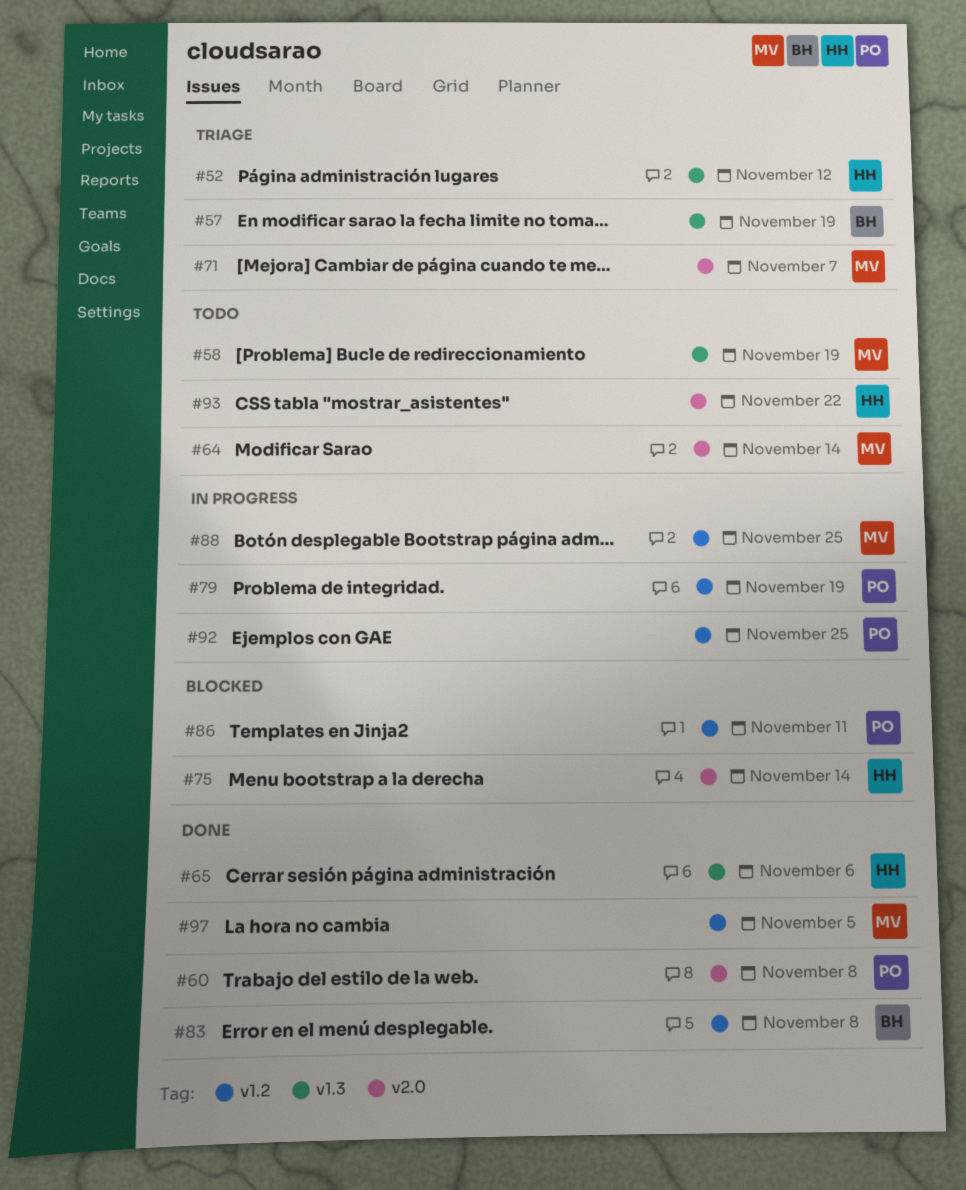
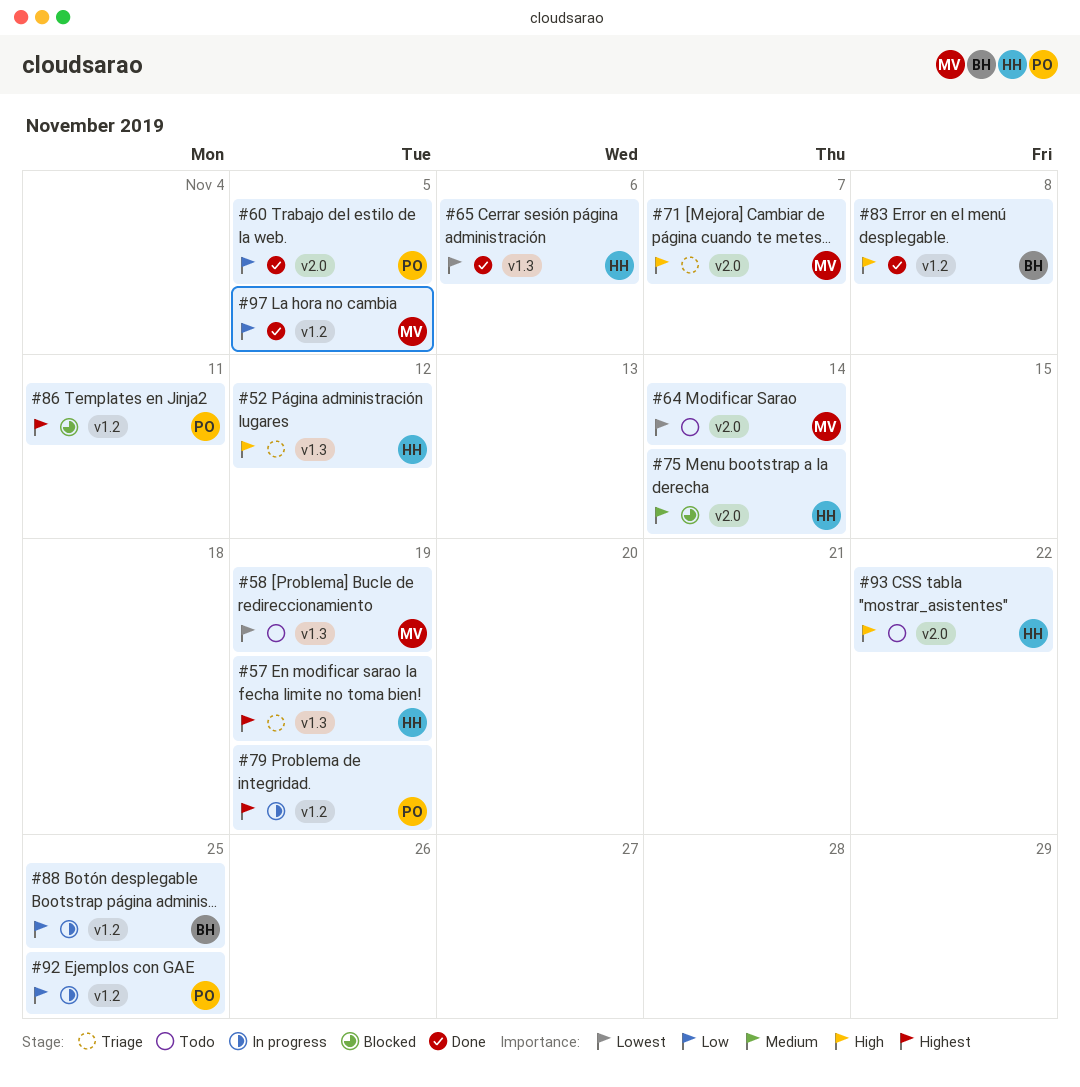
#57, owner: BH -> HH
#60, due: Nov 8 -> Nov 5
#88, owner: MV -> BH

